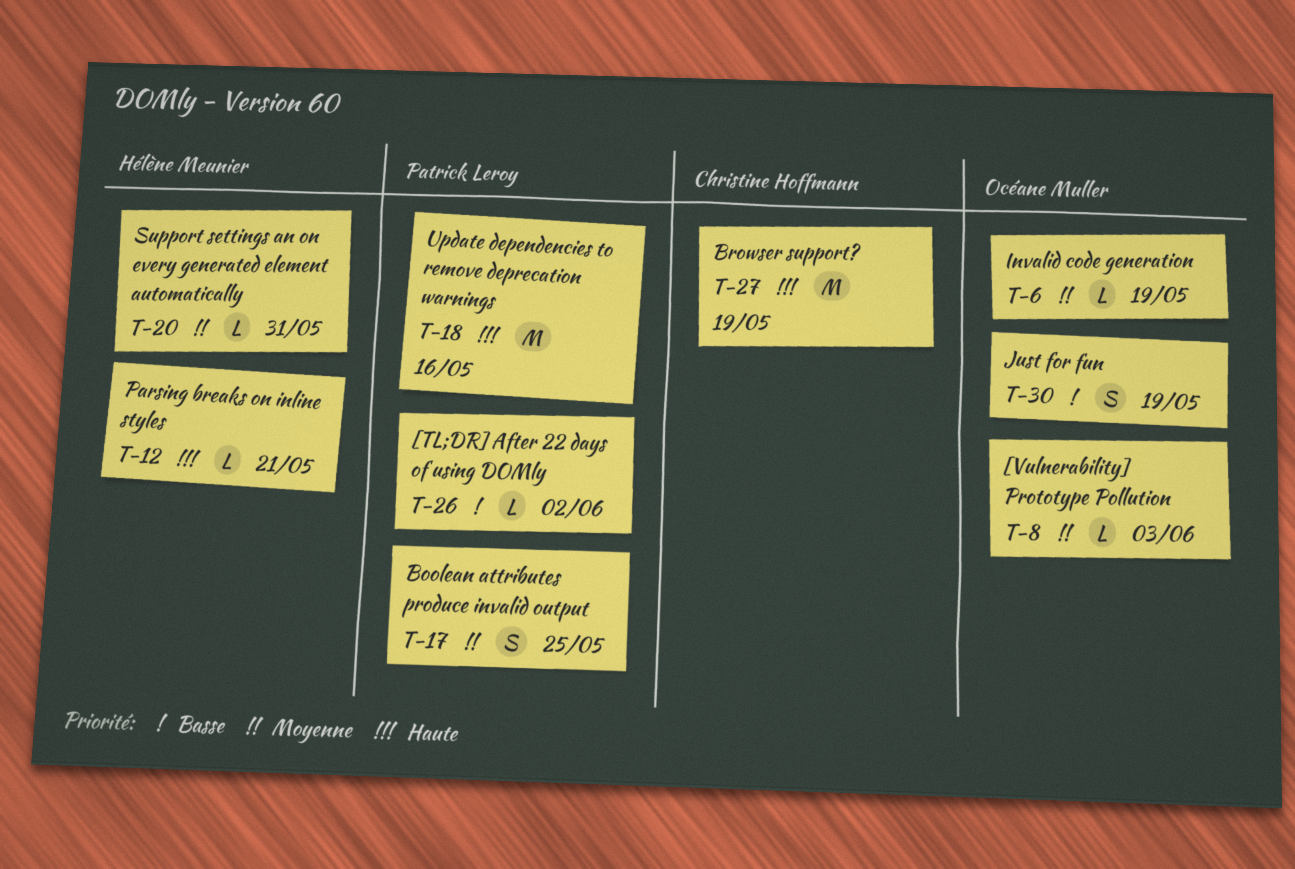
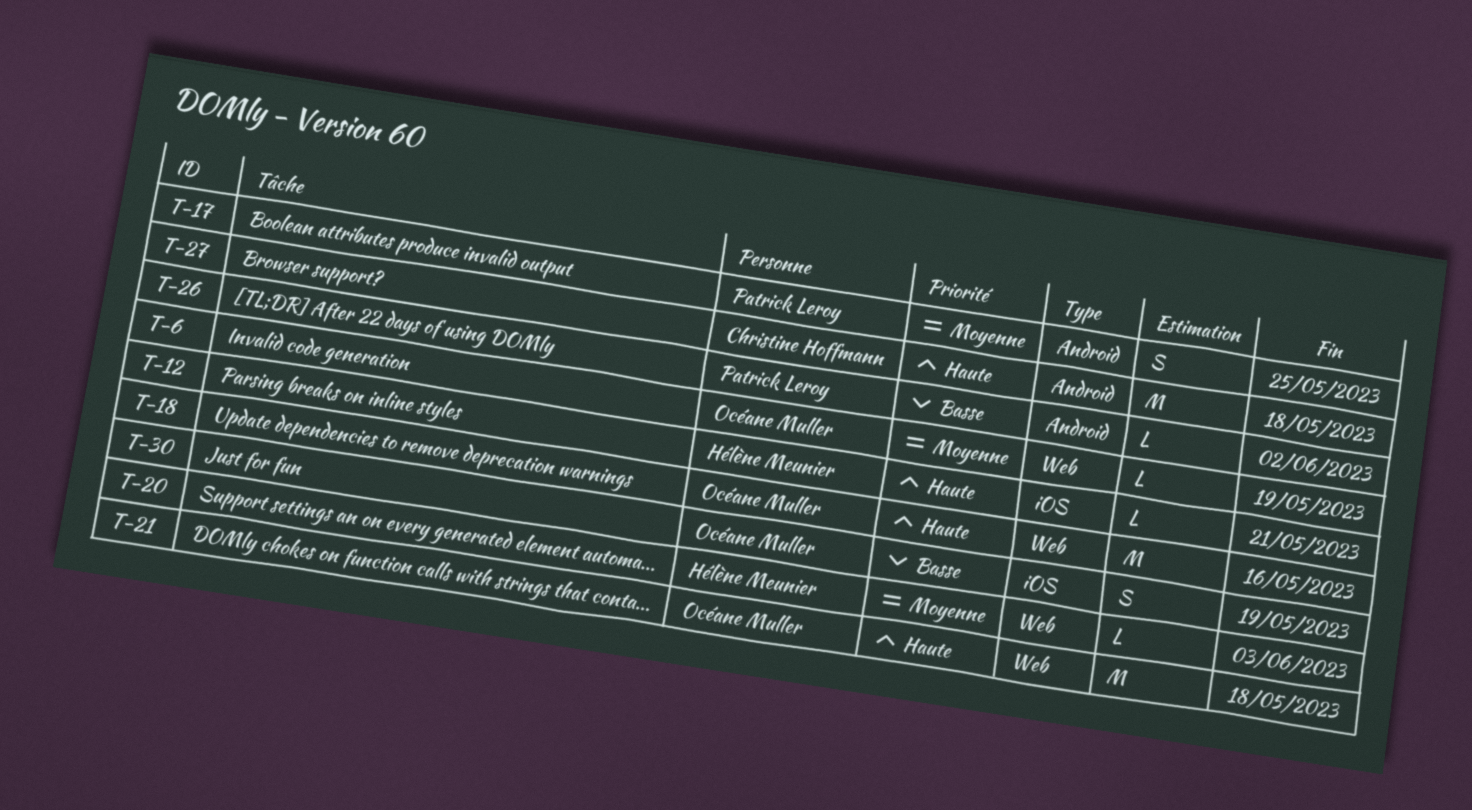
T-8: present -> none
T-18, owner: Patrick Leroy -> Océane Muller
T-20, due: May 31 -> Jun 3
T-21: none -> present
T-27, due: May 19 -> May 18

